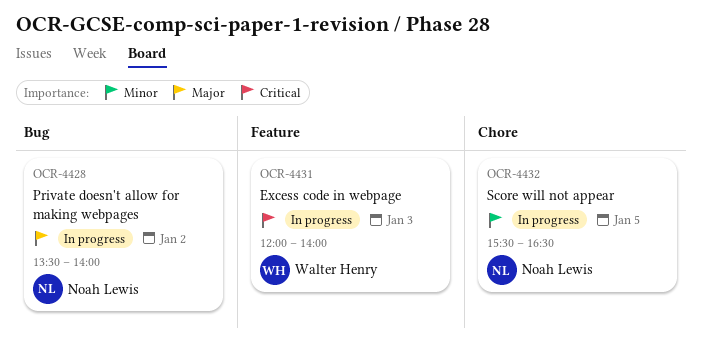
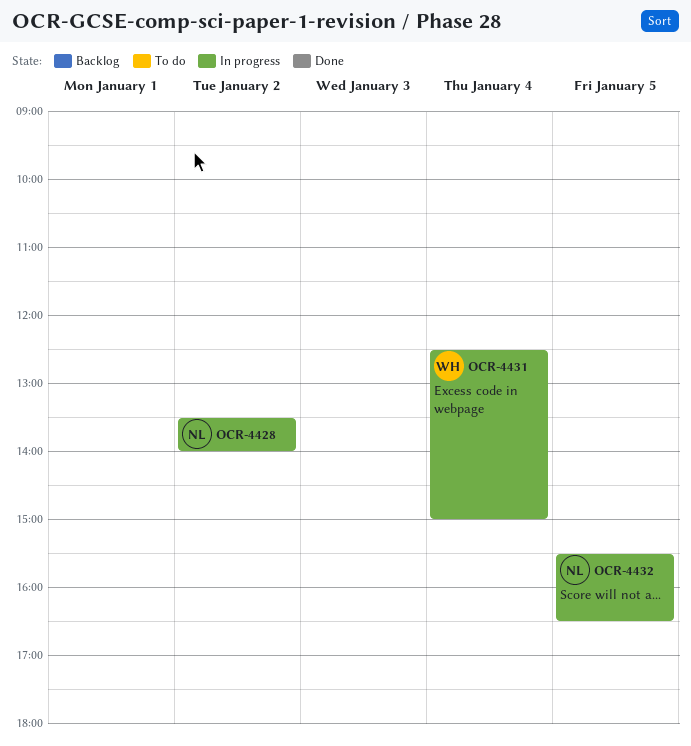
OCR-4431, day: Jan 3 -> Jan 4
OCR-4431, begins: 12:00 -> 12:30
OCR-4431, ends: 14:00 -> 15:00

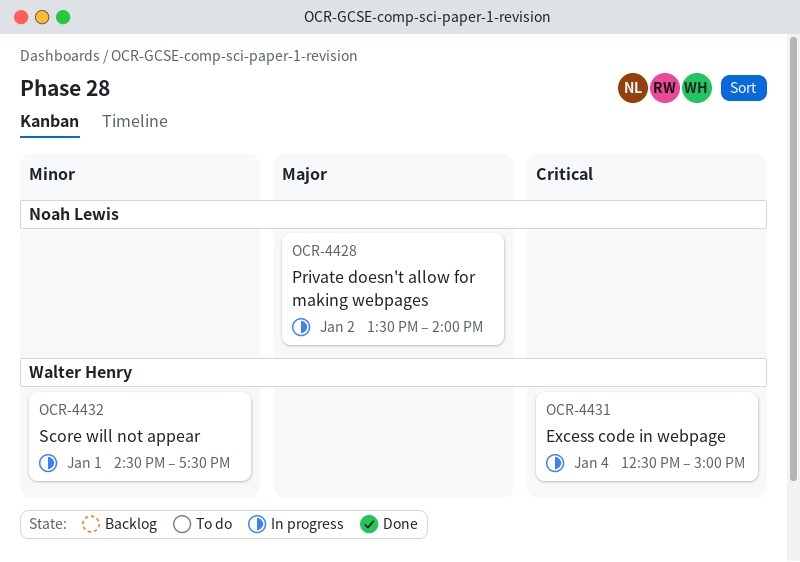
OCR-4432, owner: Noah Lewis -> Walter Henry
OCR-4432, day: Jan 5 -> Jan 1
OCR-4432, begins: 15:30 -> 14:30
OCR-4432, ends: 16:30 -> 17:30

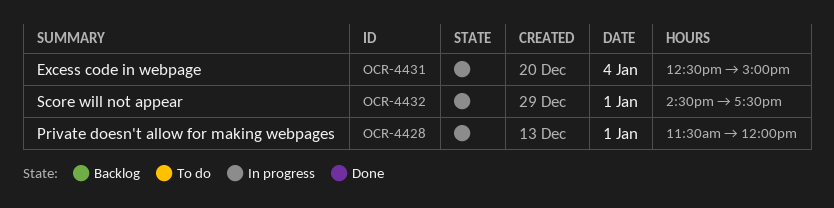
OCR-4428, day: Jan 2 -> Jan 1
OCR-4428, begins: 13:30 -> 11:30
OCR-4428, ends: 14:00 -> 12:00

